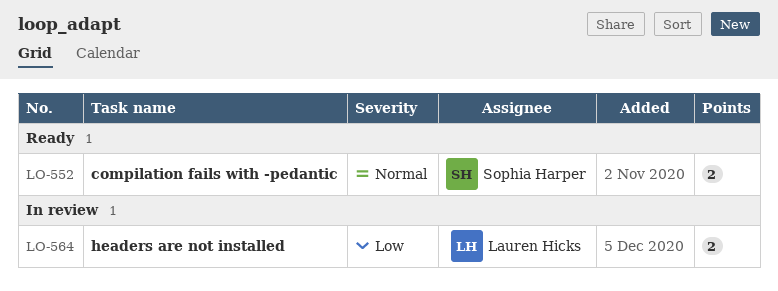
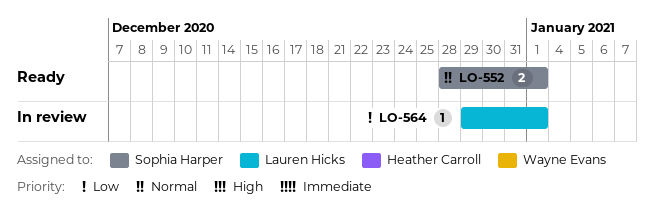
LO-564, estimate: 2 -> 1

